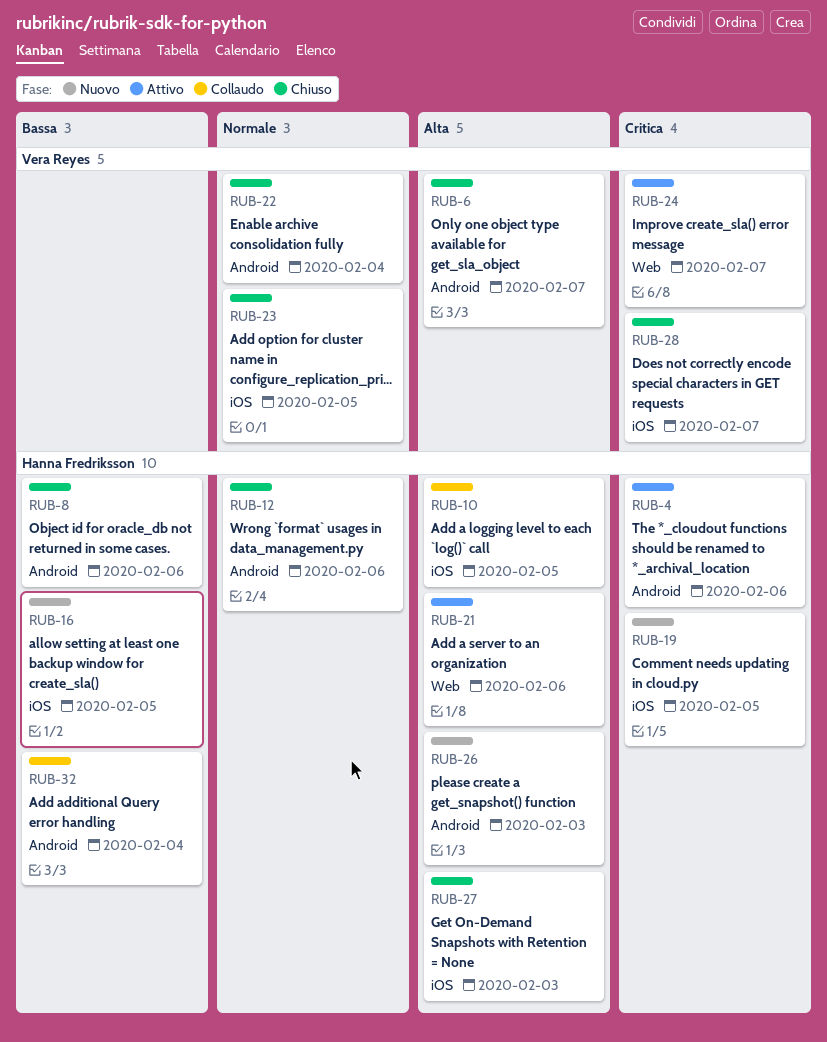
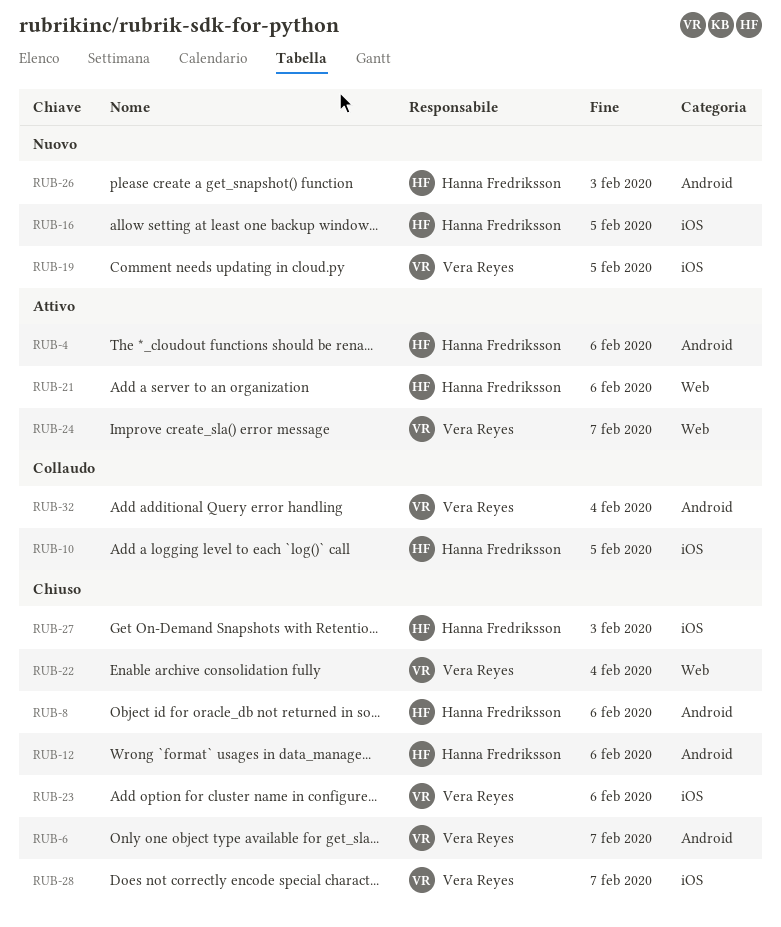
RUB-19, owner: Hanna Fredriksson -> Vera Reyes
RUB-22, label: Android -> Web
RUB-23, due: Feb 5 -> Feb 6
RUB-32, owner: Hanna Fredriksson -> Vera Reyes

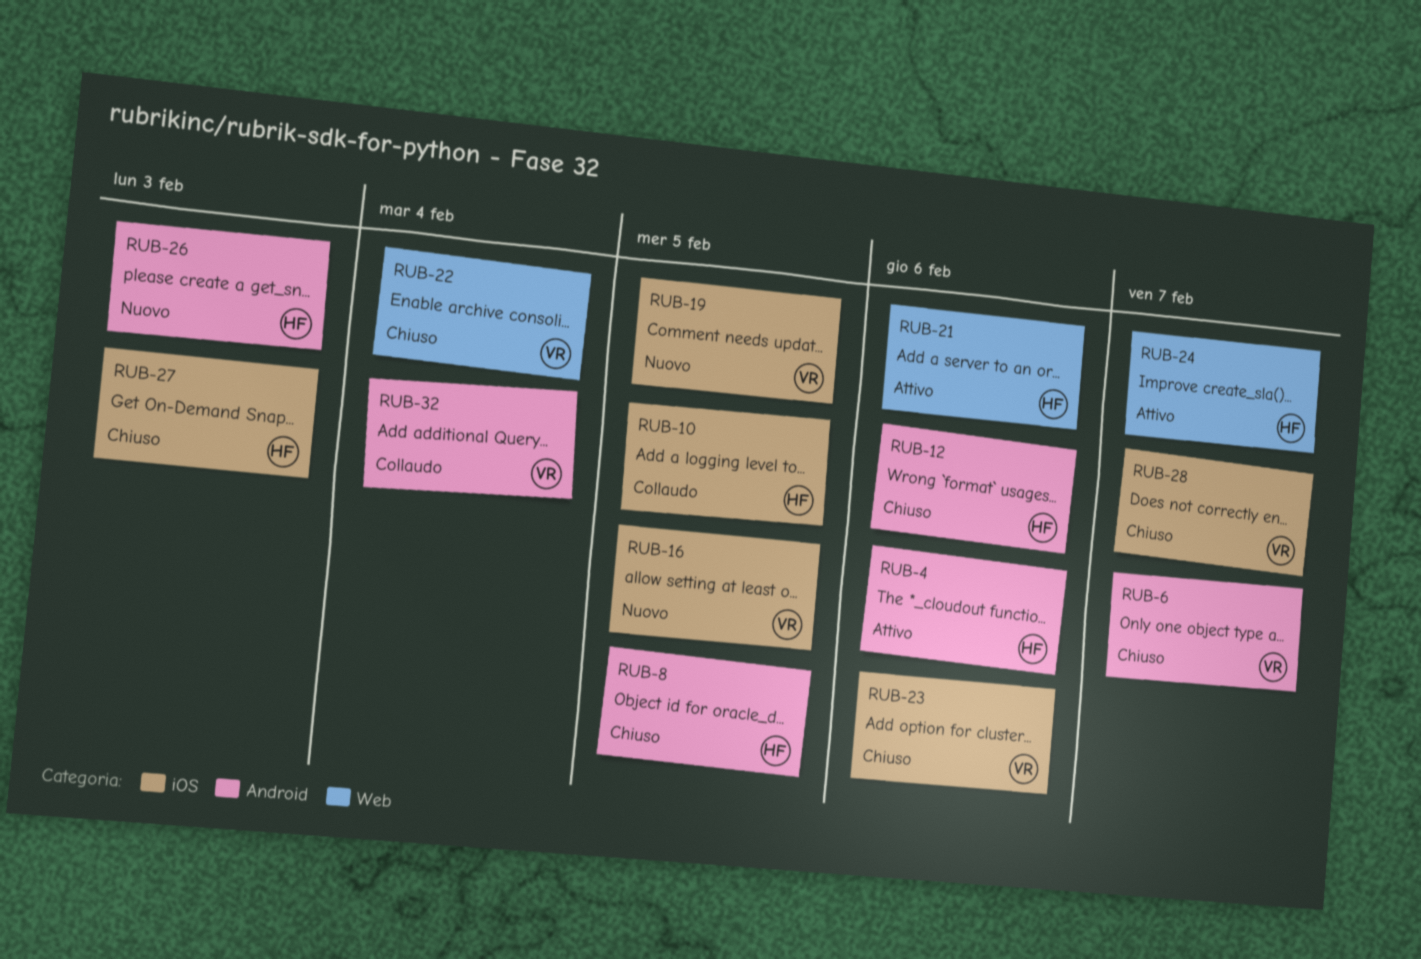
RUB-8, due: Feb 6 -> Feb 5
RUB-16, owner: Hanna Fredriksson -> Vera Reyes
RUB-24, owner: Vera Reyes -> Hanna Fredriksson

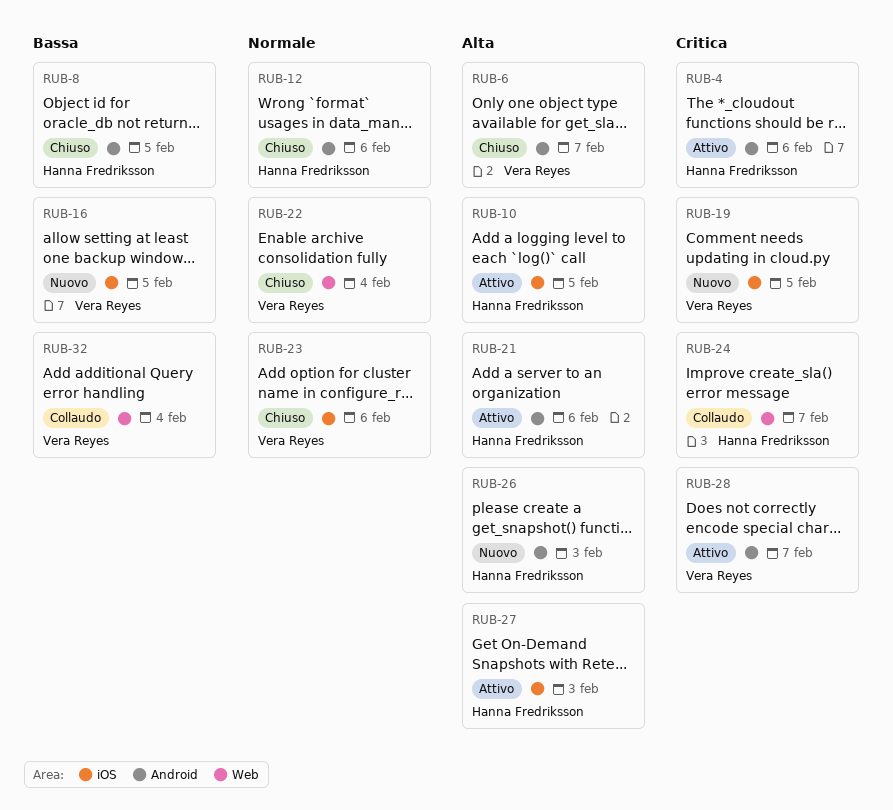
RUB-10, status: Collaudo -> Attivo
RUB-21, label: Web -> Android
RUB-24, status: Attivo -> Collaudo
RUB-27, status: Chiuso -> Attivo
RUB-28, status: Chiuso -> Attivo
RUB-28, label: iOS -> Android
RUB-32, label: Android -> Web

